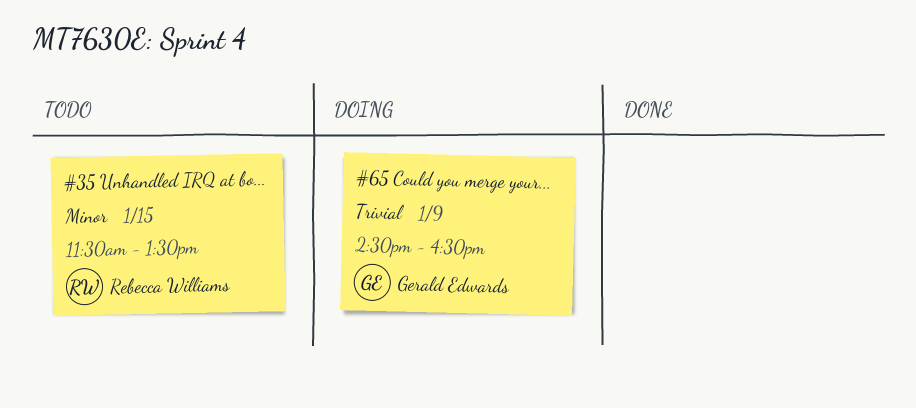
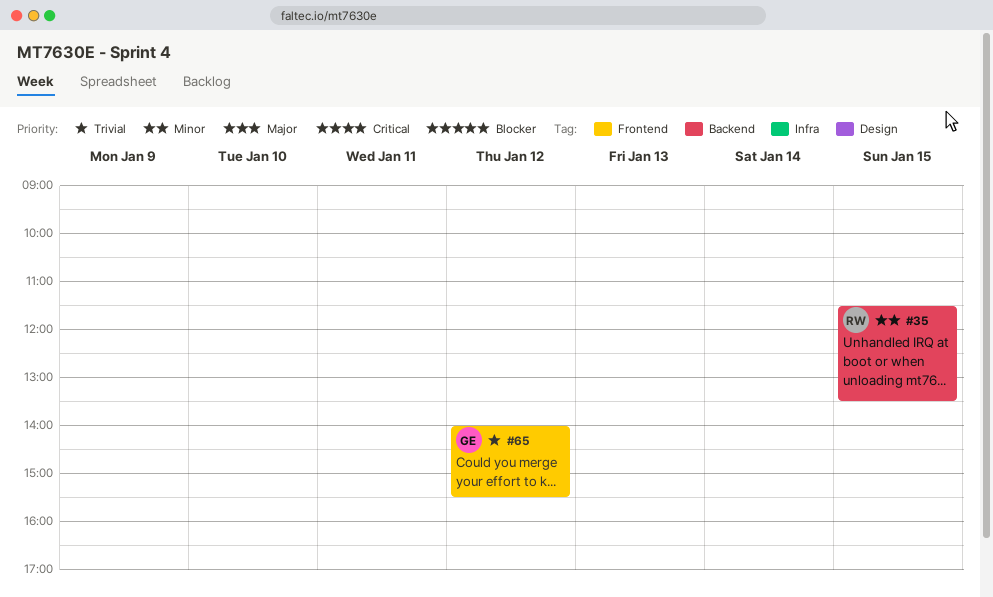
#65, day: Jan 9 -> Jan 12
#65, begins: 14:30 -> 14:00
#65, ends: 16:30 -> 15:30

